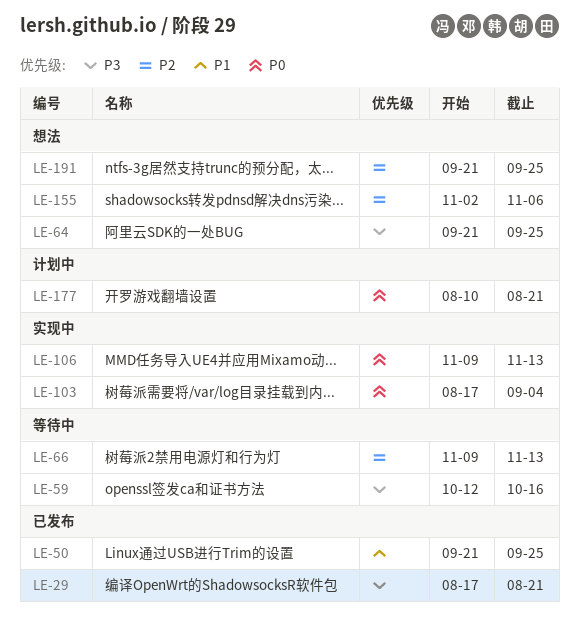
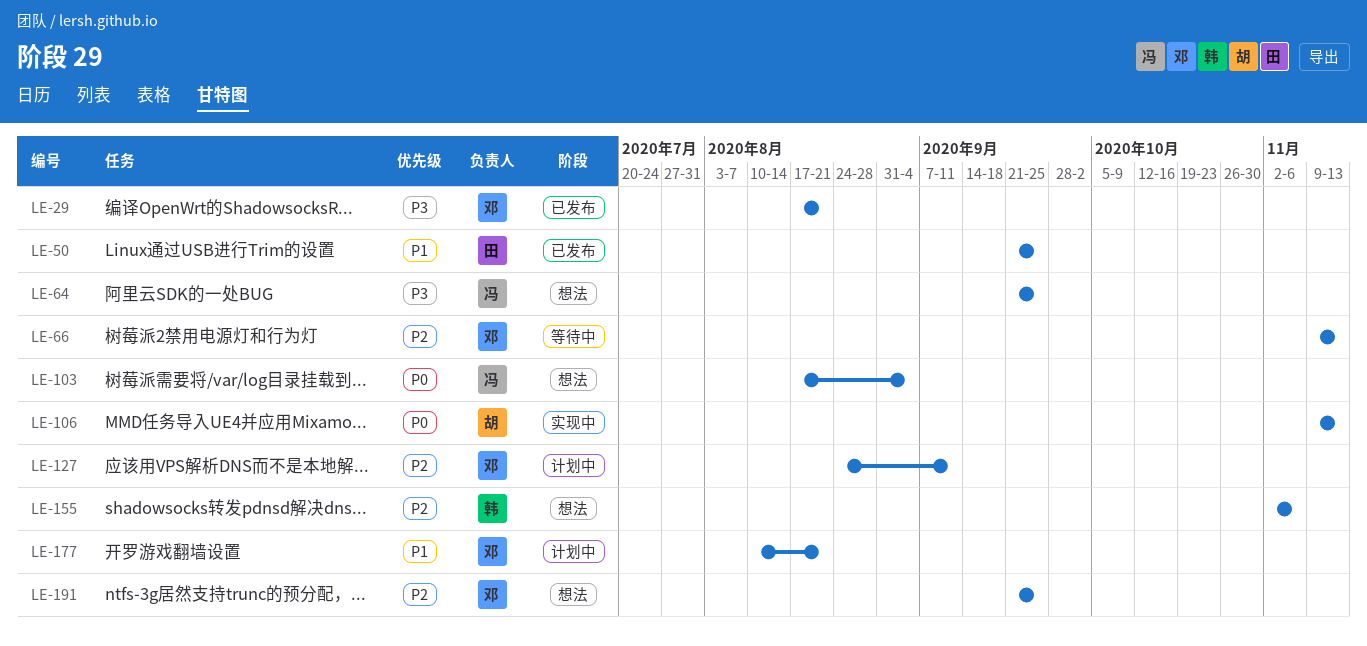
LE-59: present -> none
LE-103, status: 实现中 -> 想法
LE-127: none -> present
LE-177, priority: P0 -> P1

